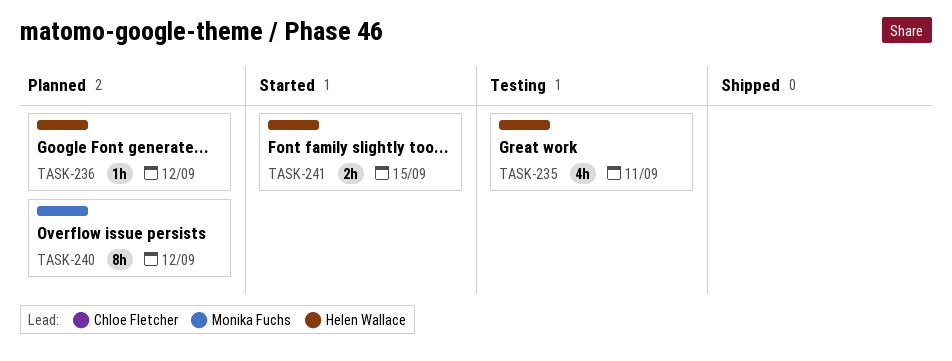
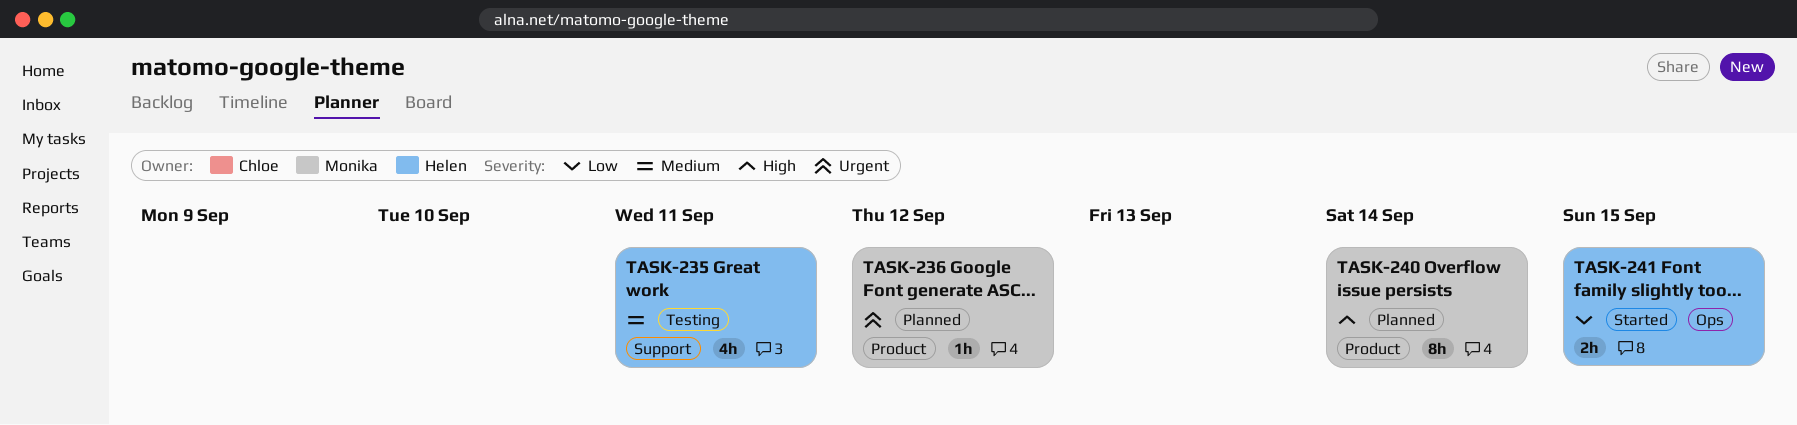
TASK-236, owner: Helen Wallace -> Monika Fuchs
TASK-240, due: Sep 12 -> Sep 14

